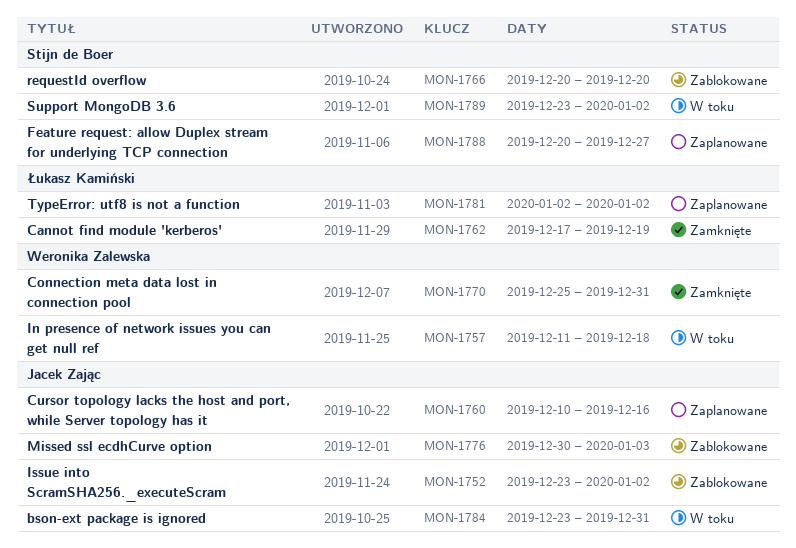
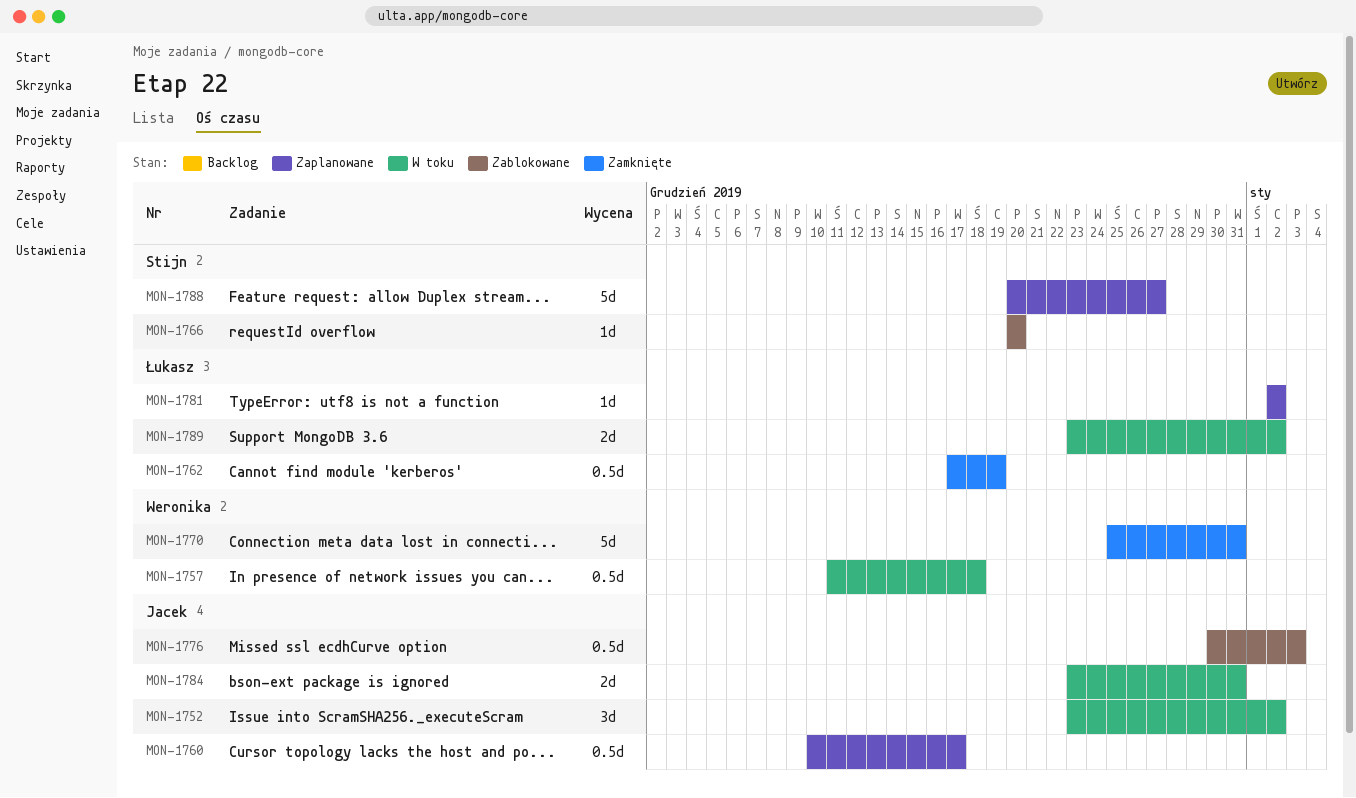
MON-1752, status: Zablokowane -> W toku
MON-1760, due: Dec 16 -> Dec 17
MON-1789, owner: Stijn de Boer -> Łukasz Kamiński

